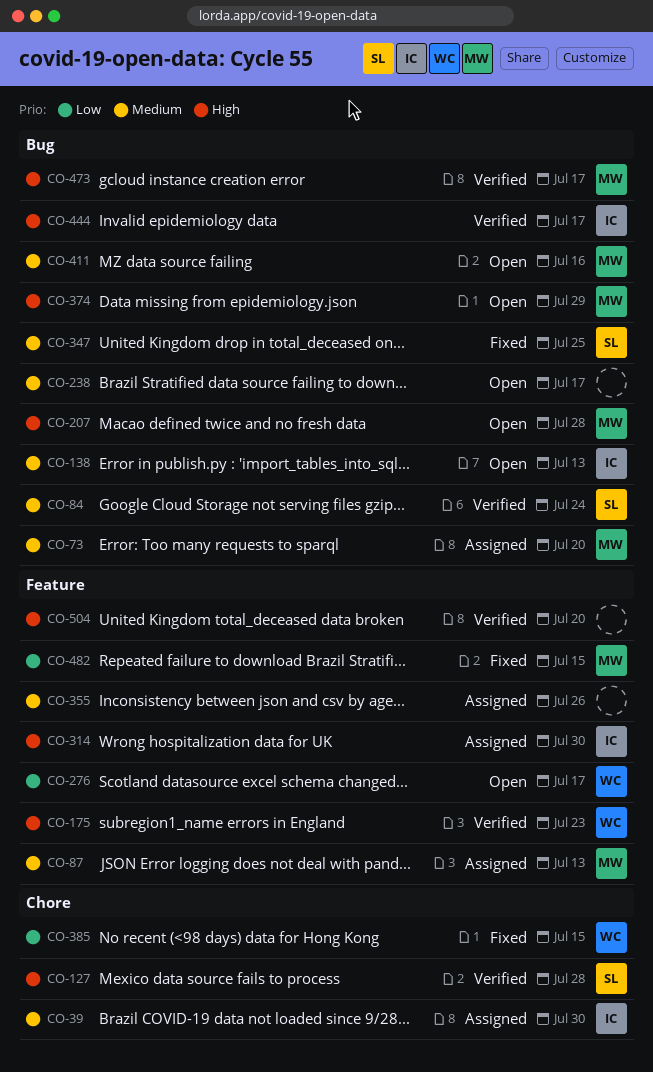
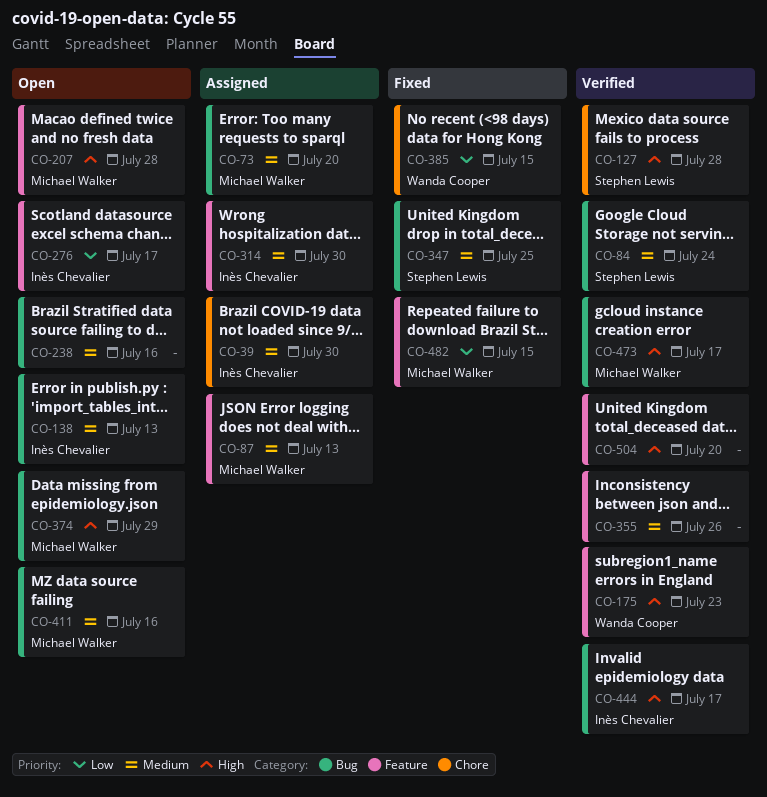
CO-207, label: Bug -> Feature
CO-238, due: Jul 17 -> Jul 16
CO-276, owner: Wanda Cooper -> Inès Chevalier
CO-314, priority: High -> Medium
CO-355, status: Assigned -> Verified

